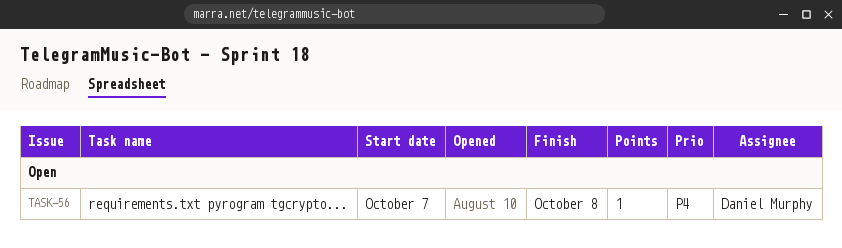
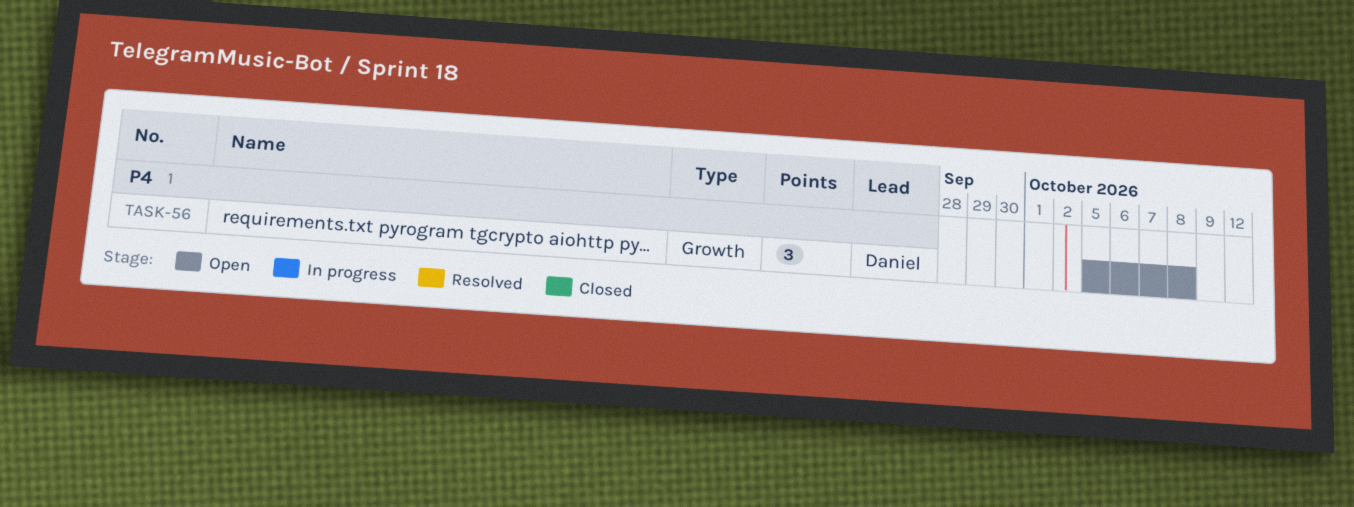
TASK-56, estimate: 1 -> 3
TASK-56, start: Oct 7 -> Oct 5

